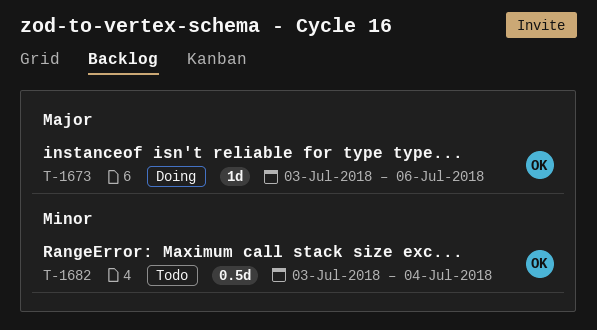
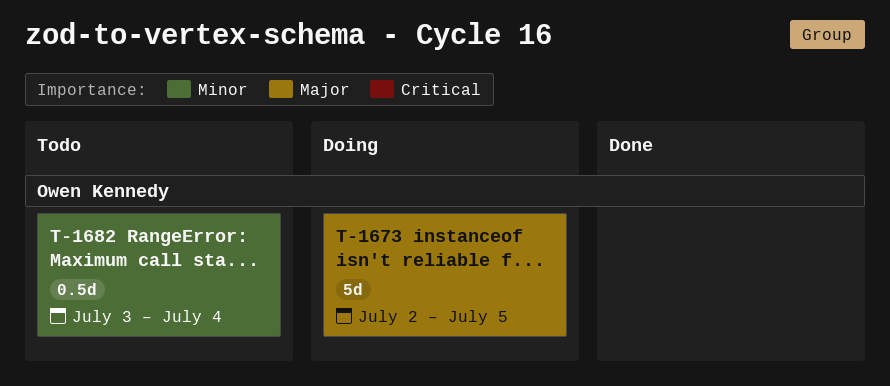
T-1673, estimate: 1d -> 5d
T-1673, start: Jul 3 -> Jul 2
T-1673, due: Jul 6 -> Jul 5

